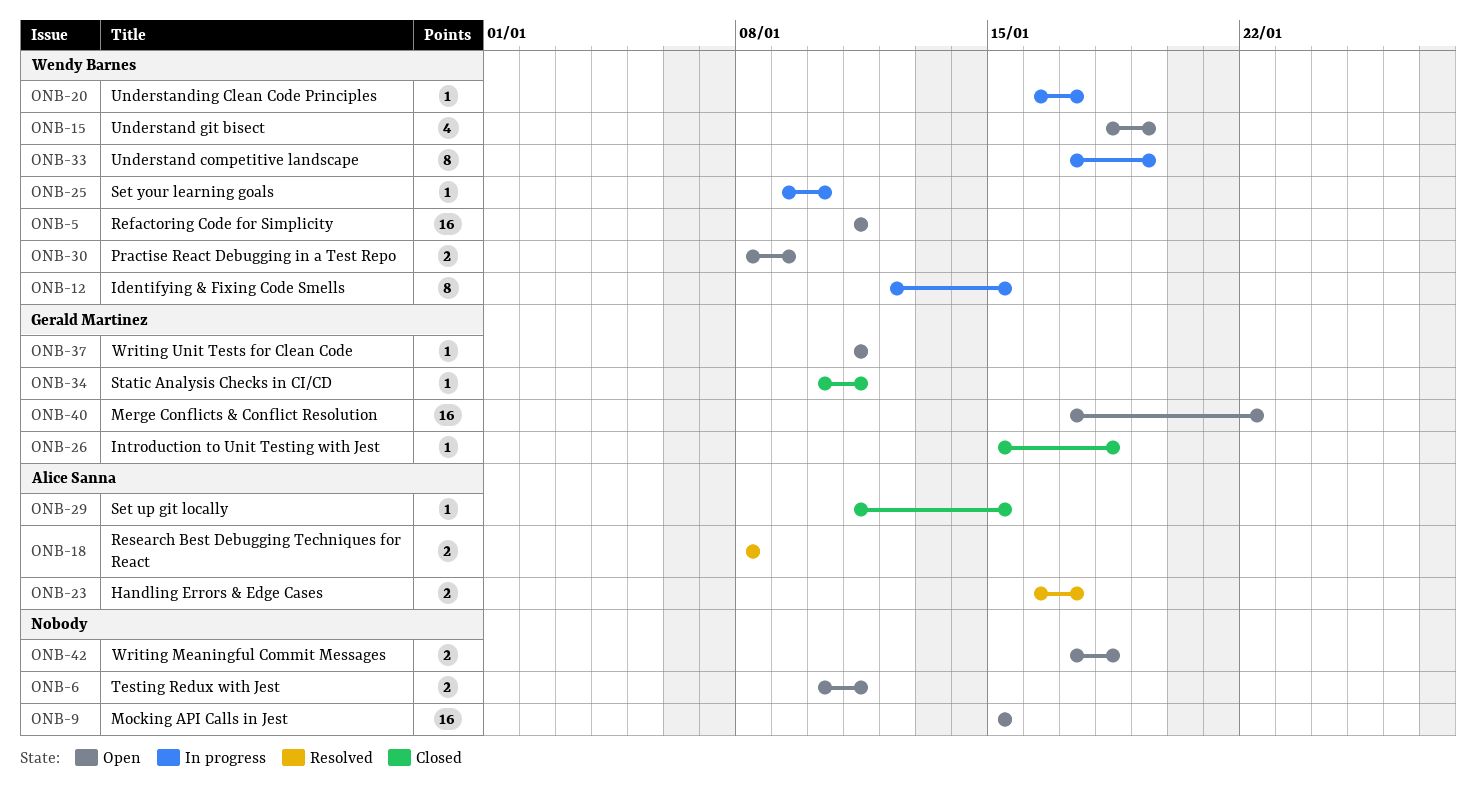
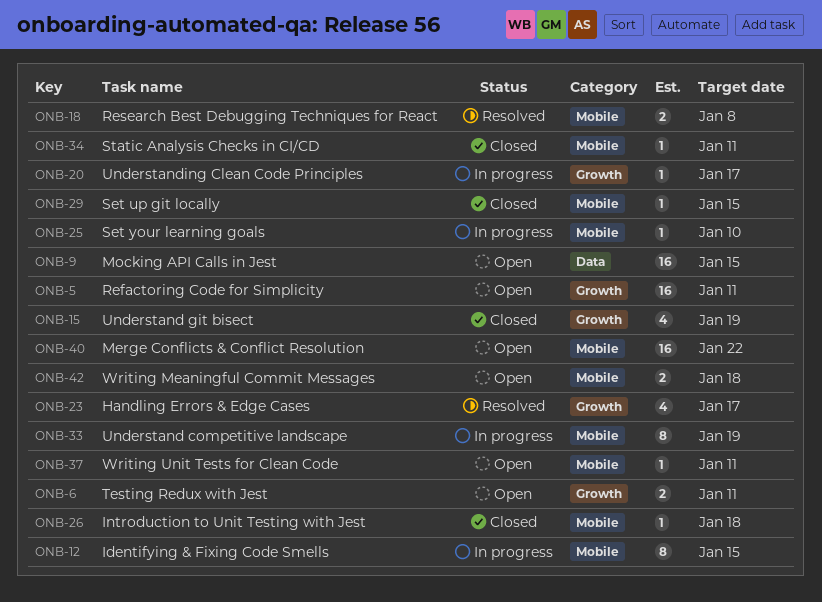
ONB-15, status: Open -> Closed
ONB-23, estimate: 2 -> 4
ONB-30: present -> none

